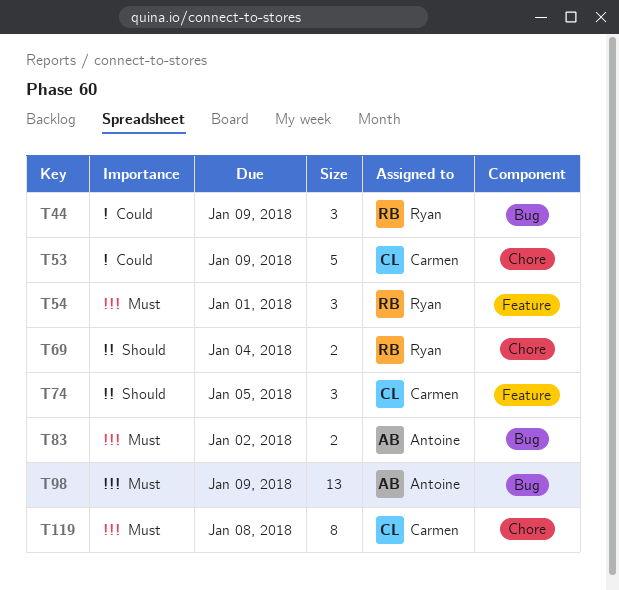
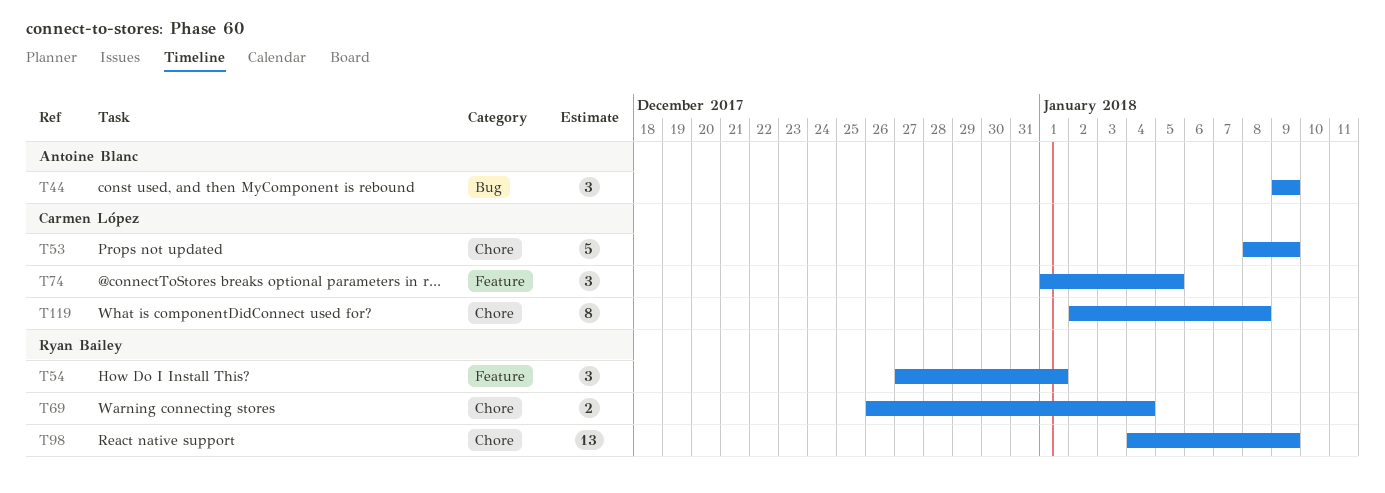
T44, owner: Ryan Bailey -> Antoine Blanc
T83: present -> none
T98, owner: Antoine Blanc -> Ryan Bailey
T98, label: Bug -> Chore

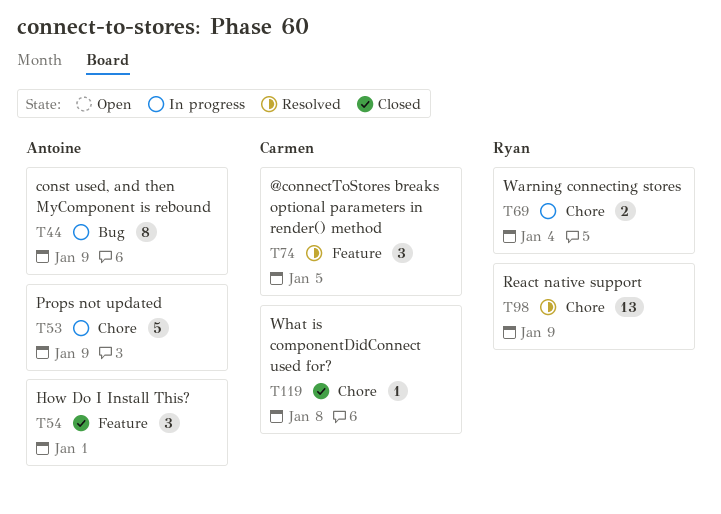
T44, estimate: 3 -> 8
T53, owner: Carmen López -> Antoine Blanc
T54, owner: Ryan Bailey -> Antoine Blanc
T119, estimate: 8 -> 1

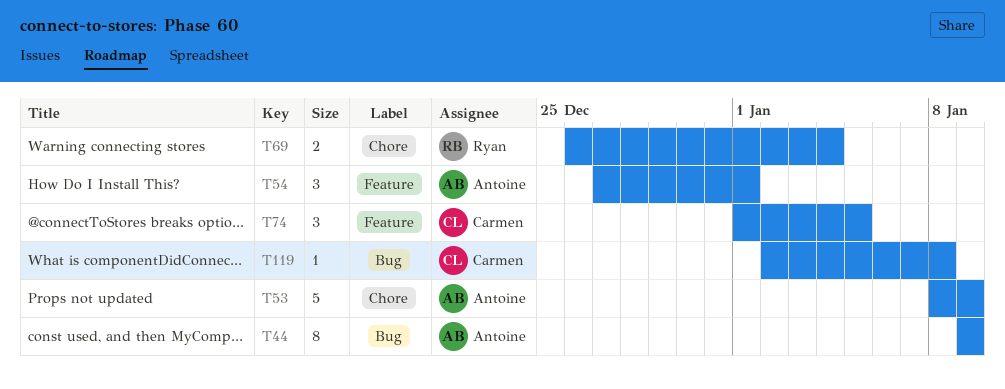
T98: present -> none
T119, label: Chore -> Bug

